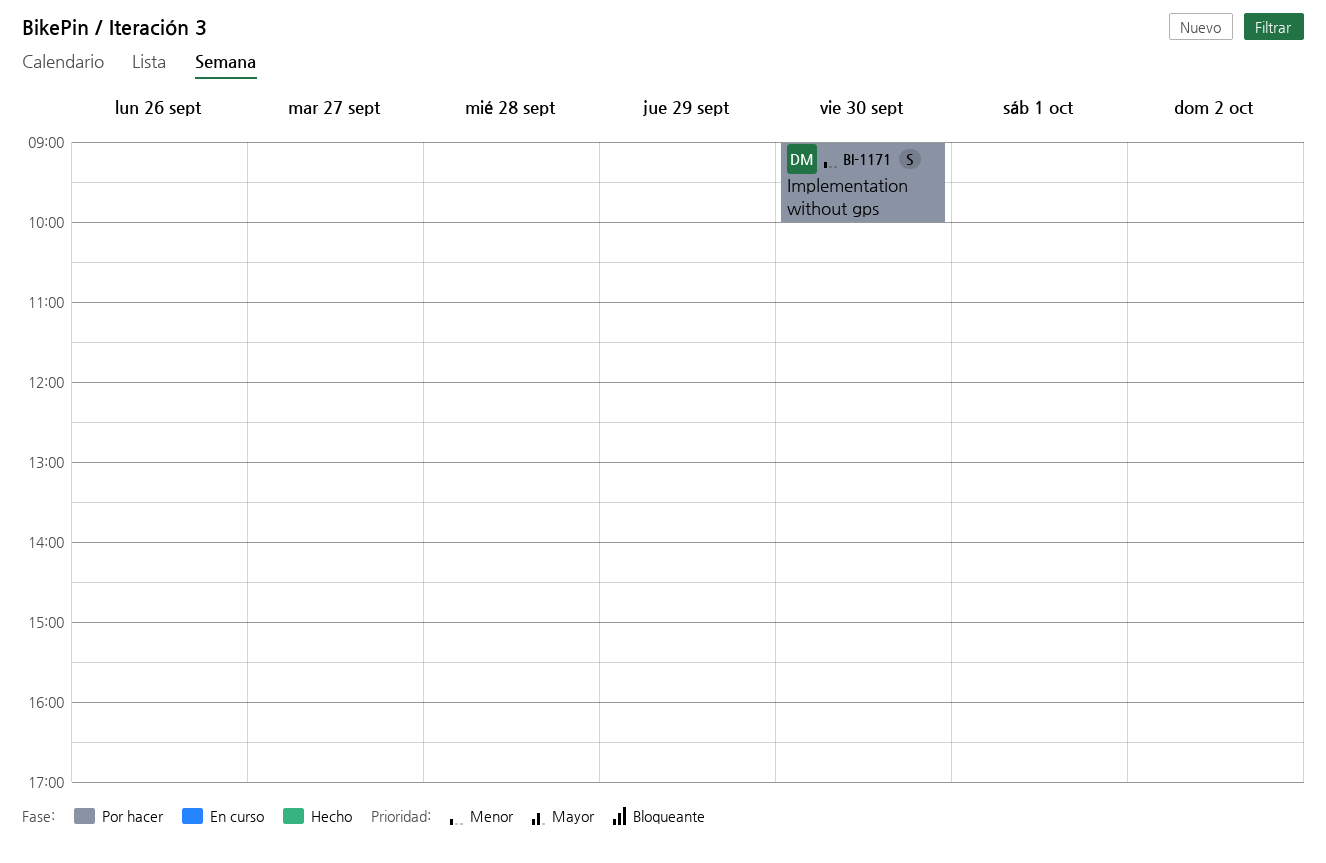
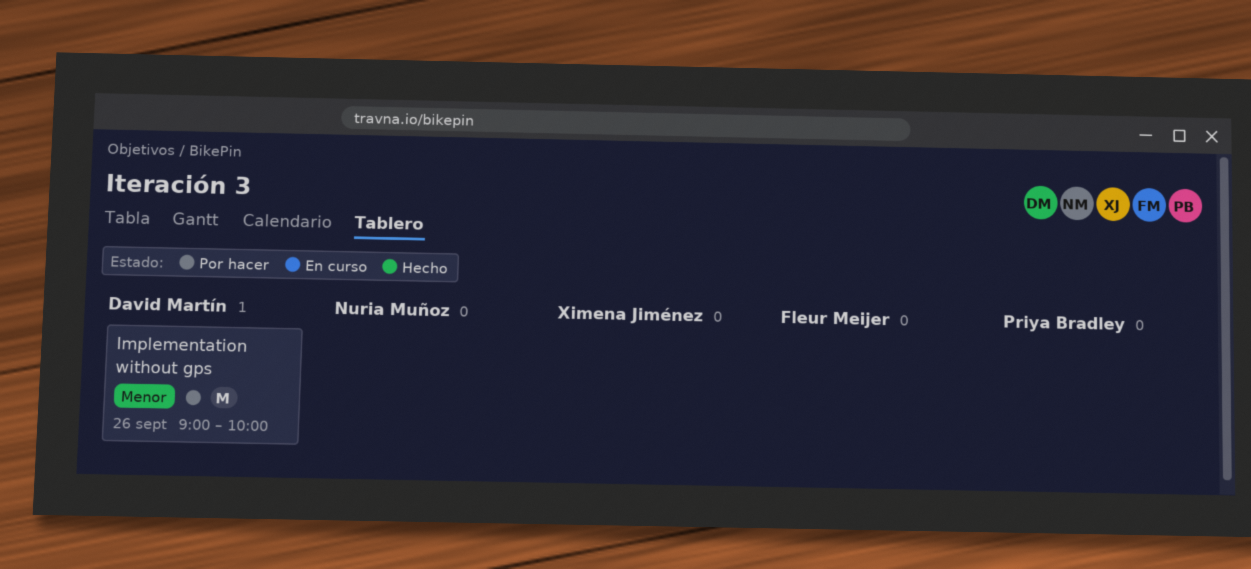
Implementation without gps, estimate: S -> M
Implementation without gps, day: Sep 30 -> Sep 26

